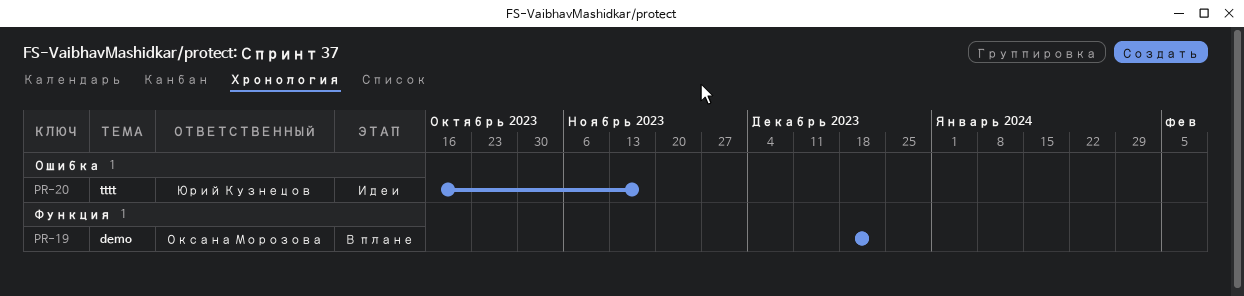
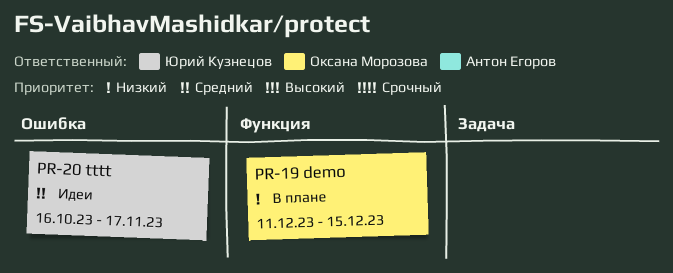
PR-19, start: Dec 18 -> Dec 11
PR-19, due: Dec 22 -> Dec 15

